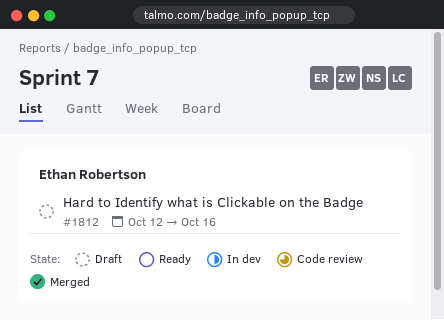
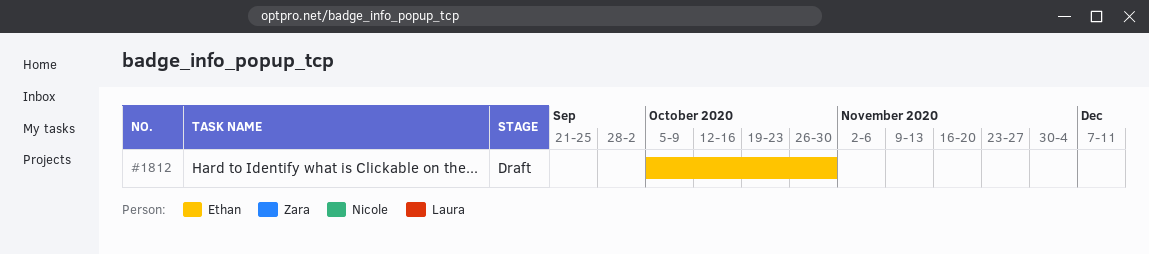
#1812, start: Oct 12 -> Oct 5
#1812, due: Oct 16 -> Oct 30

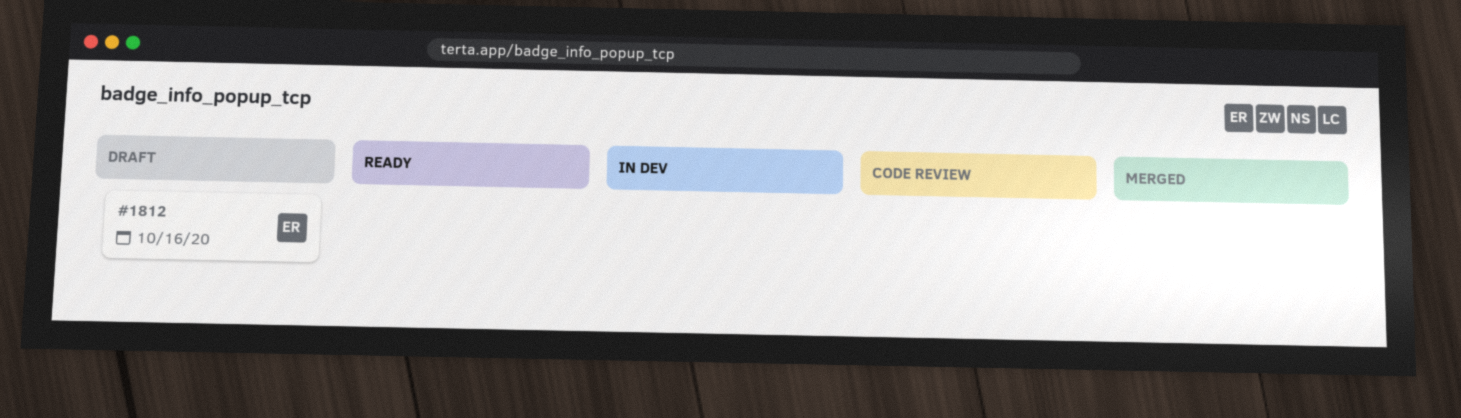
#1812, due: Oct 30 -> Oct 16

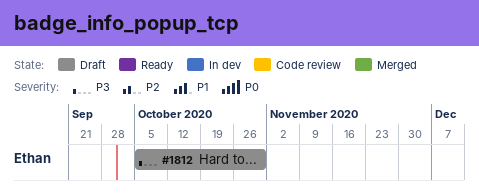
#1812, due: Oct 16 -> Oct 30

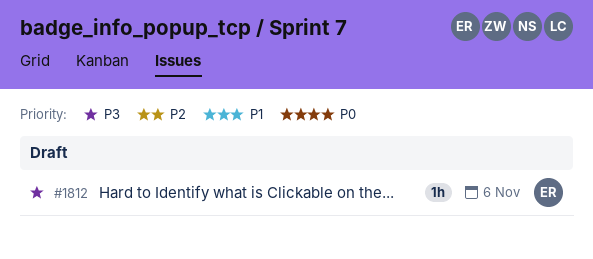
#1812, due: Oct 30 -> Nov 6

